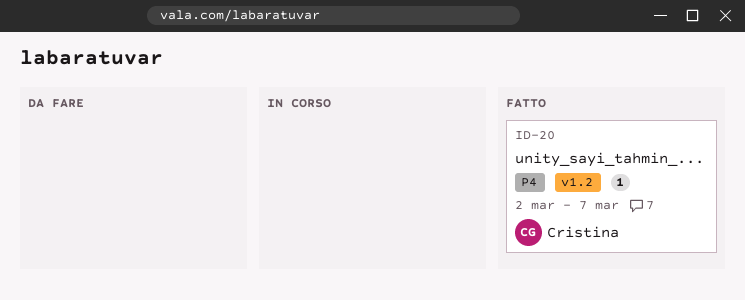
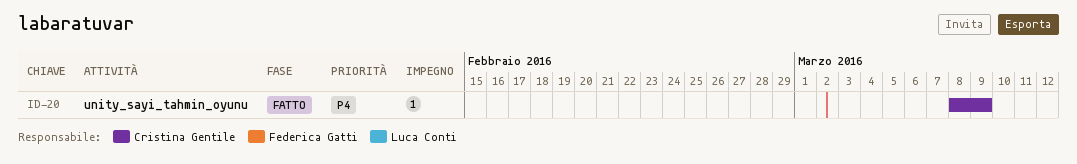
ID-20, start: Mar 2 -> Mar 8
ID-20, due: Mar 7 -> Mar 9

